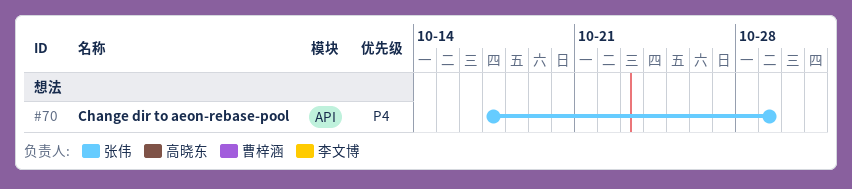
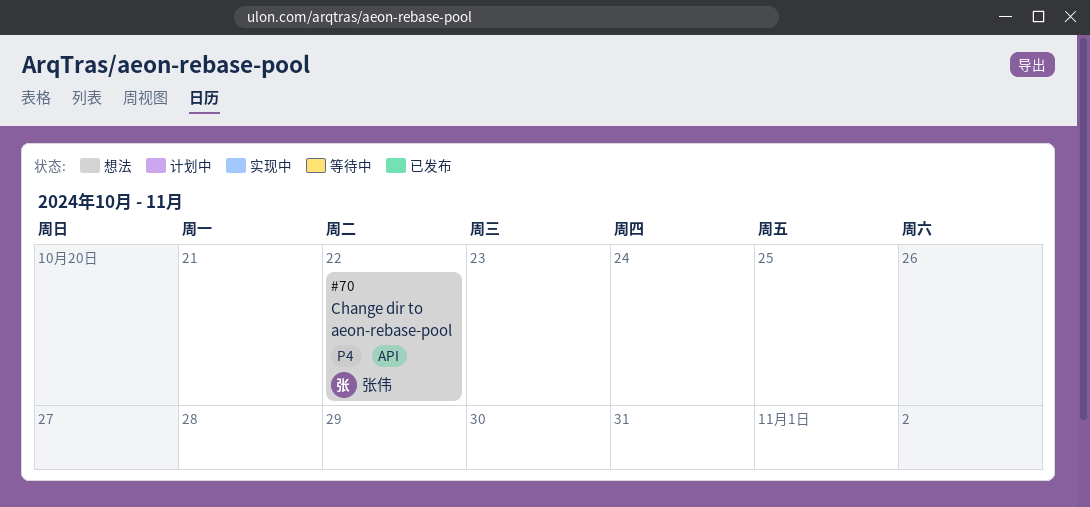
#70, due: Oct 29 -> Oct 22

